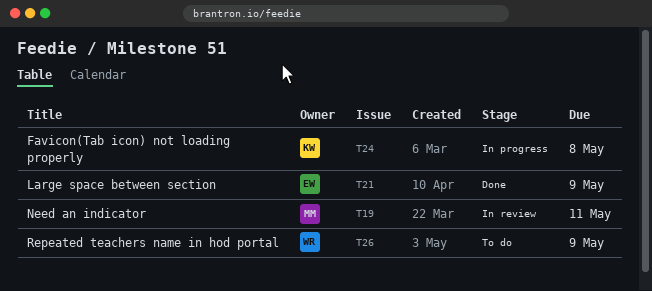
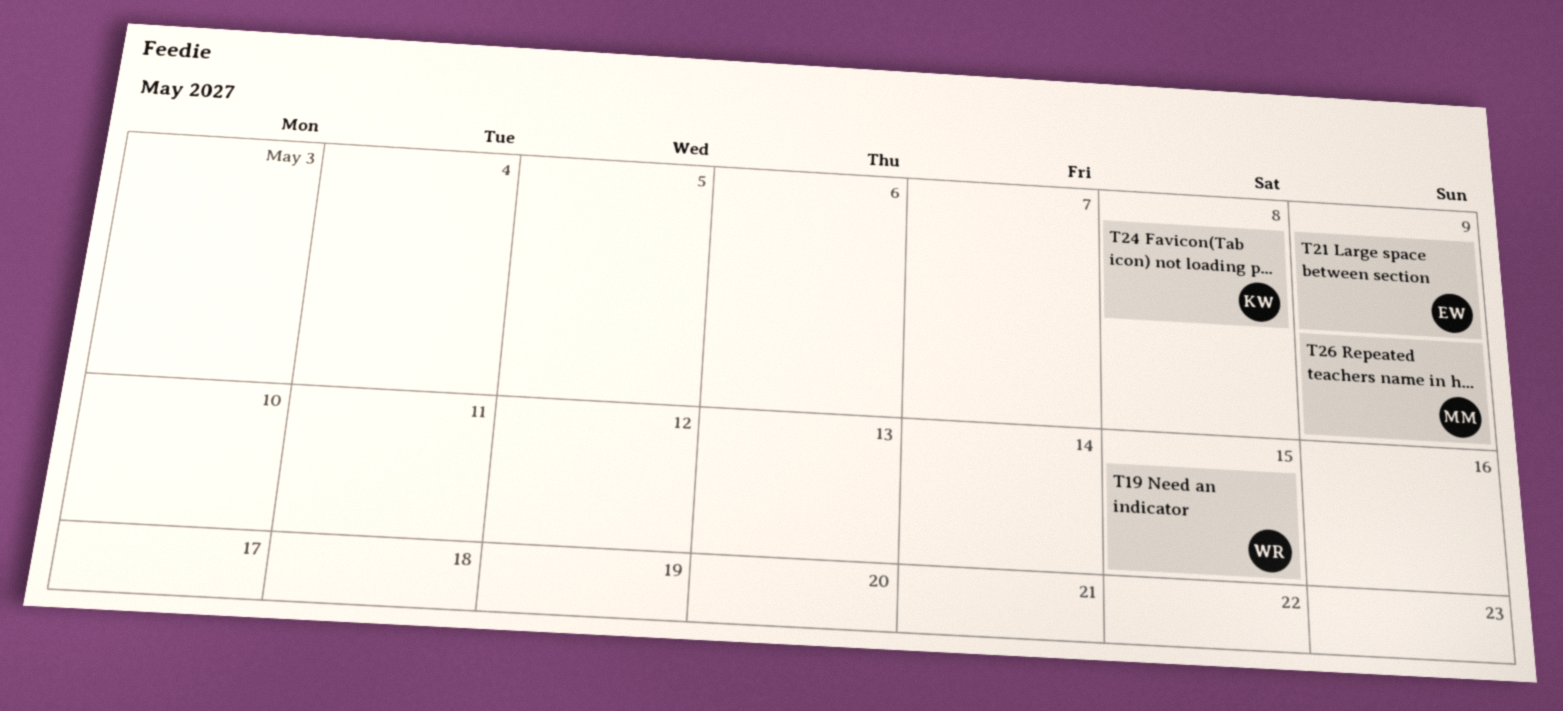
T19, owner: MM -> WR
T19, due: May 11 -> May 15
T26, owner: WR -> MM

